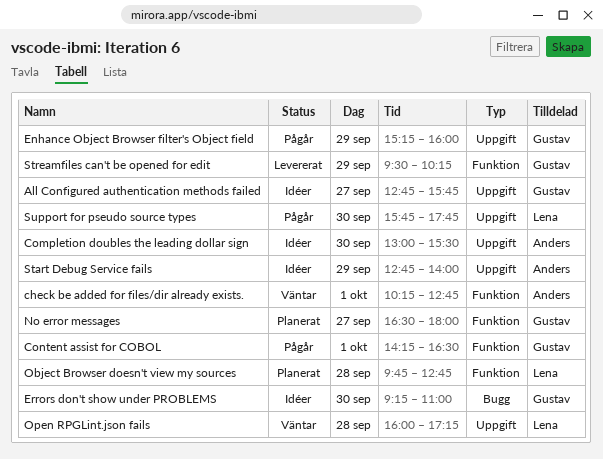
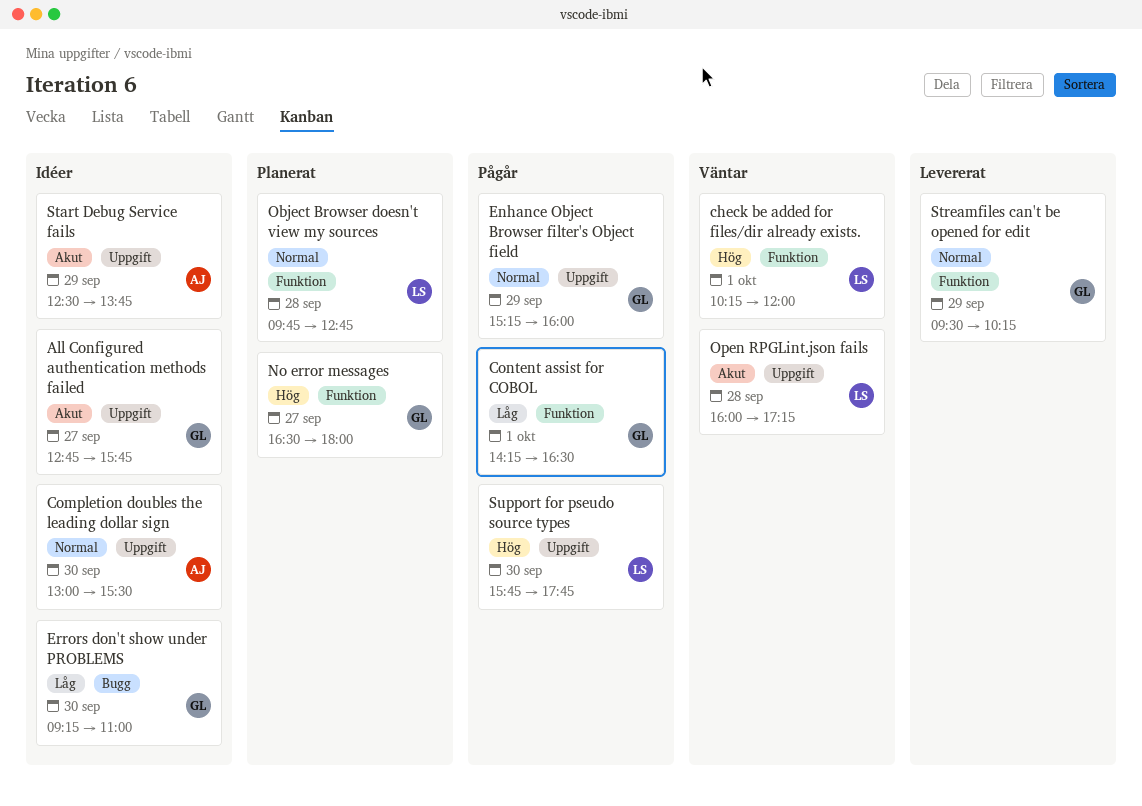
check be added for files/dir already exists., owner: Anders -> Lena
check be added for files/dir already exists., ends: 12:45 -> 12:00
Start Debug Service fails, begins: 12:45 -> 12:30
Start Debug Service fails, ends: 14:00 -> 13:45

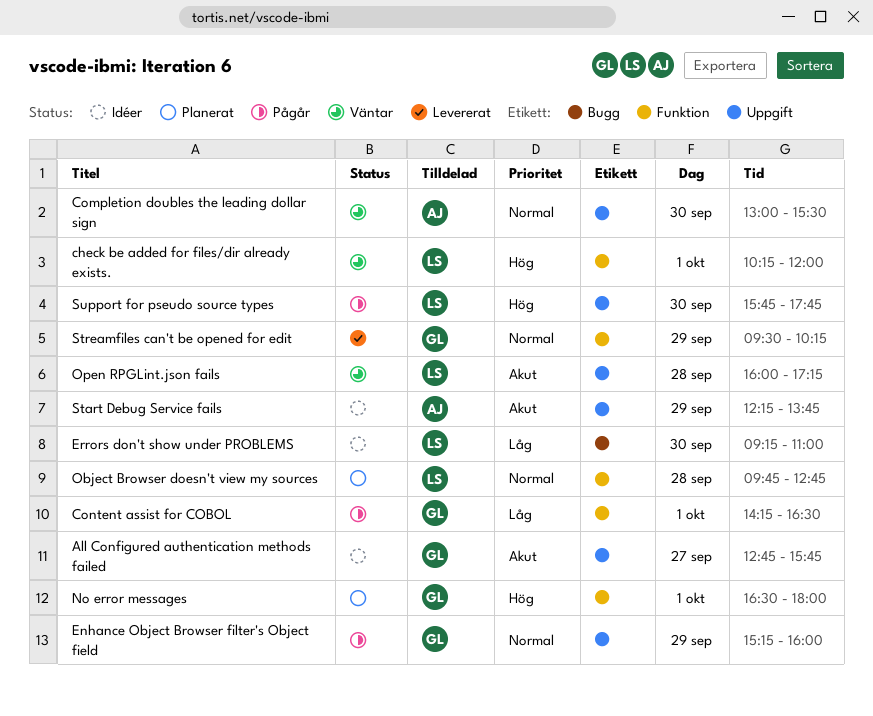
Completion doubles the leading dollar sign, status: Idéer -> Väntar
Errors don't show under PROBLEMS, owner: GL -> LS
No error messages, day: Sep 27 -> Oct 1
Start Debug Service fails, begins: 12:30 -> 12:15

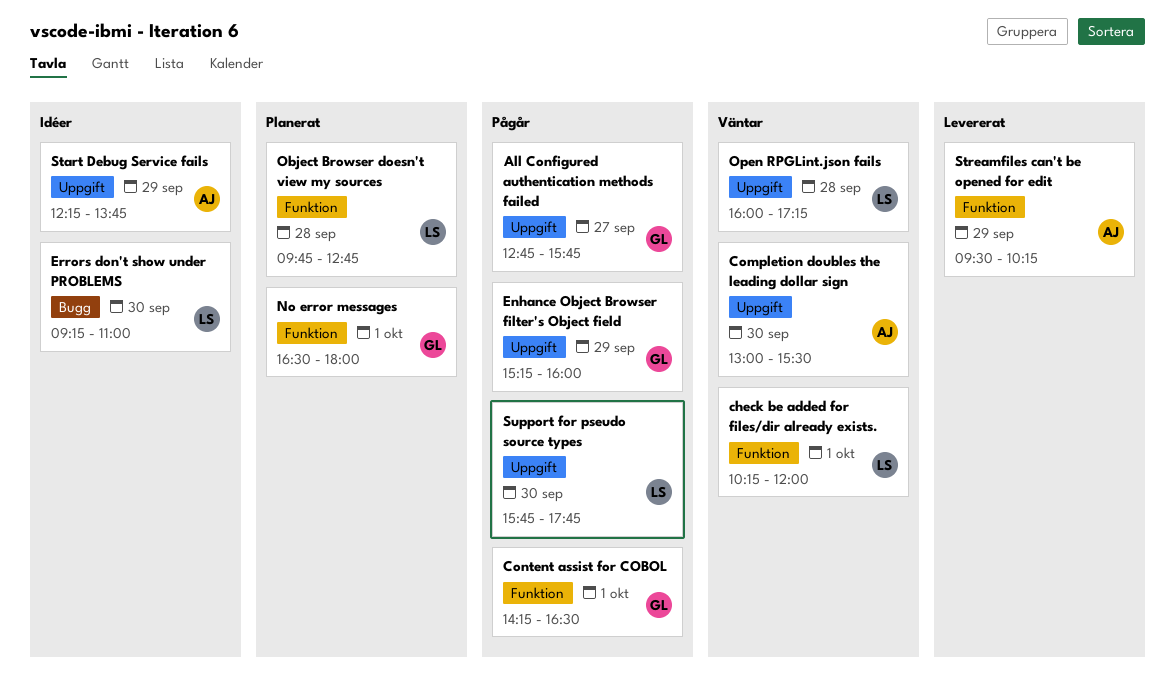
All Configured authentication methods failed, status: Idéer -> Pågår
Streamfiles can't be opened for edit, owner: GL -> AJ

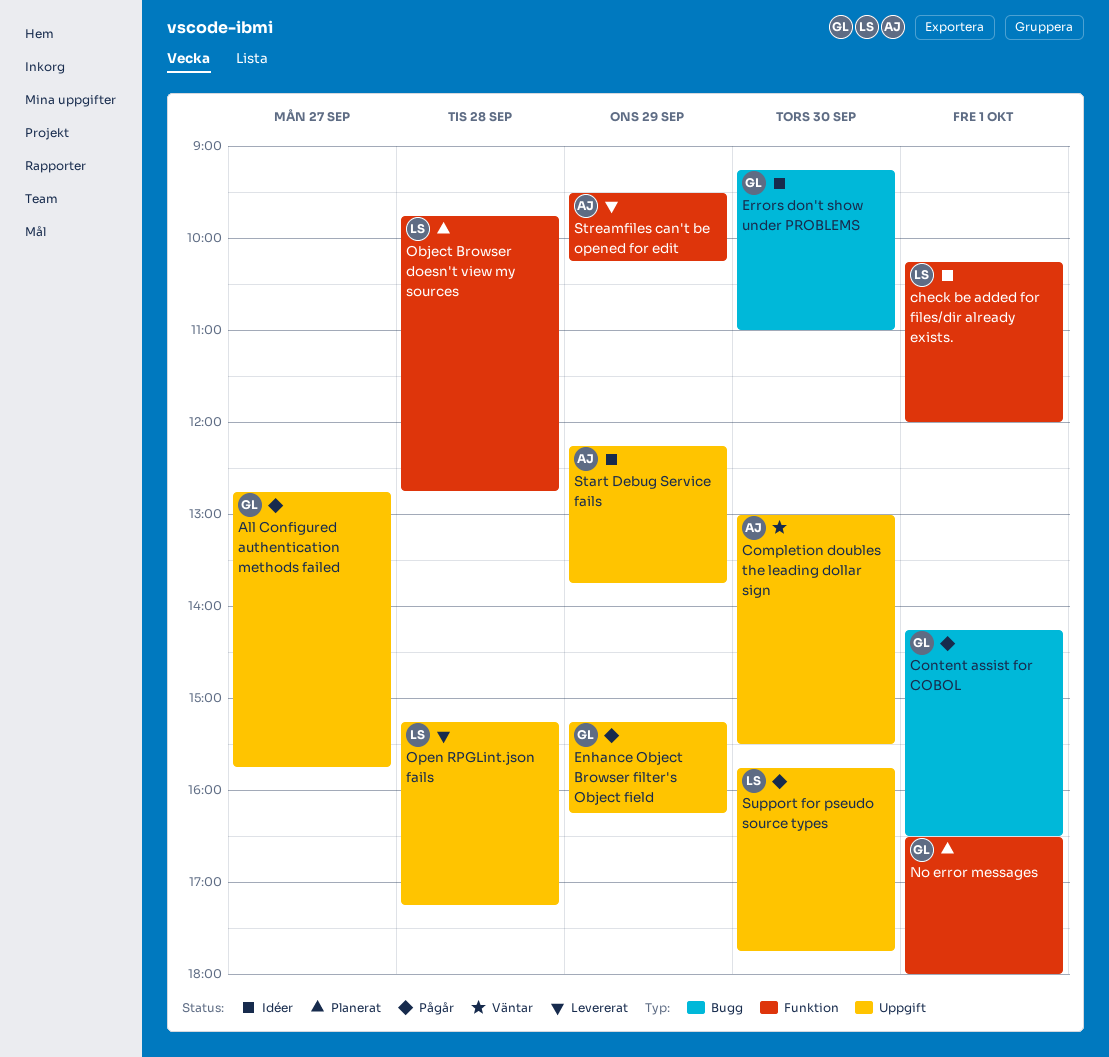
check be added for files/dir already exists., status: Väntar -> Idéer
Content assist for COBOL, label: Funktion -> Bugg
Enhance Object Browser filter's Object field, ends: 16:00 -> 16:15
Errors don't show under PROBLEMS, owner: LS -> GL
Open RPGLint.json fails, status: Väntar -> Levererat
Open RPGLint.json fails, begins: 16:00 -> 15:15

